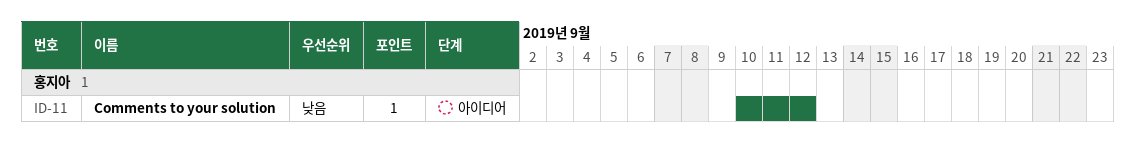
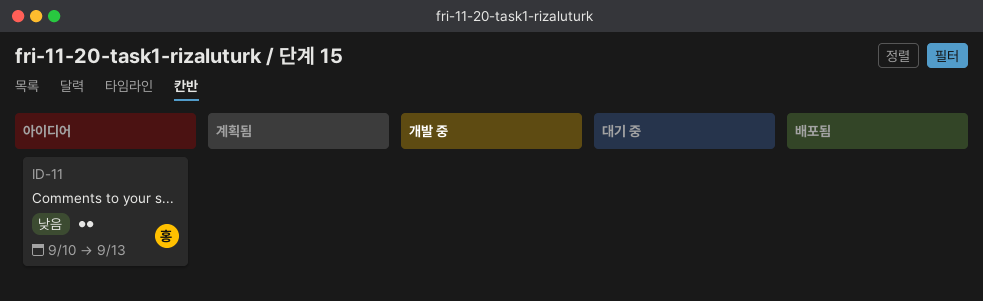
ID-11, estimate: 1 -> 2
ID-11, due: Sep 12 -> Sep 13

